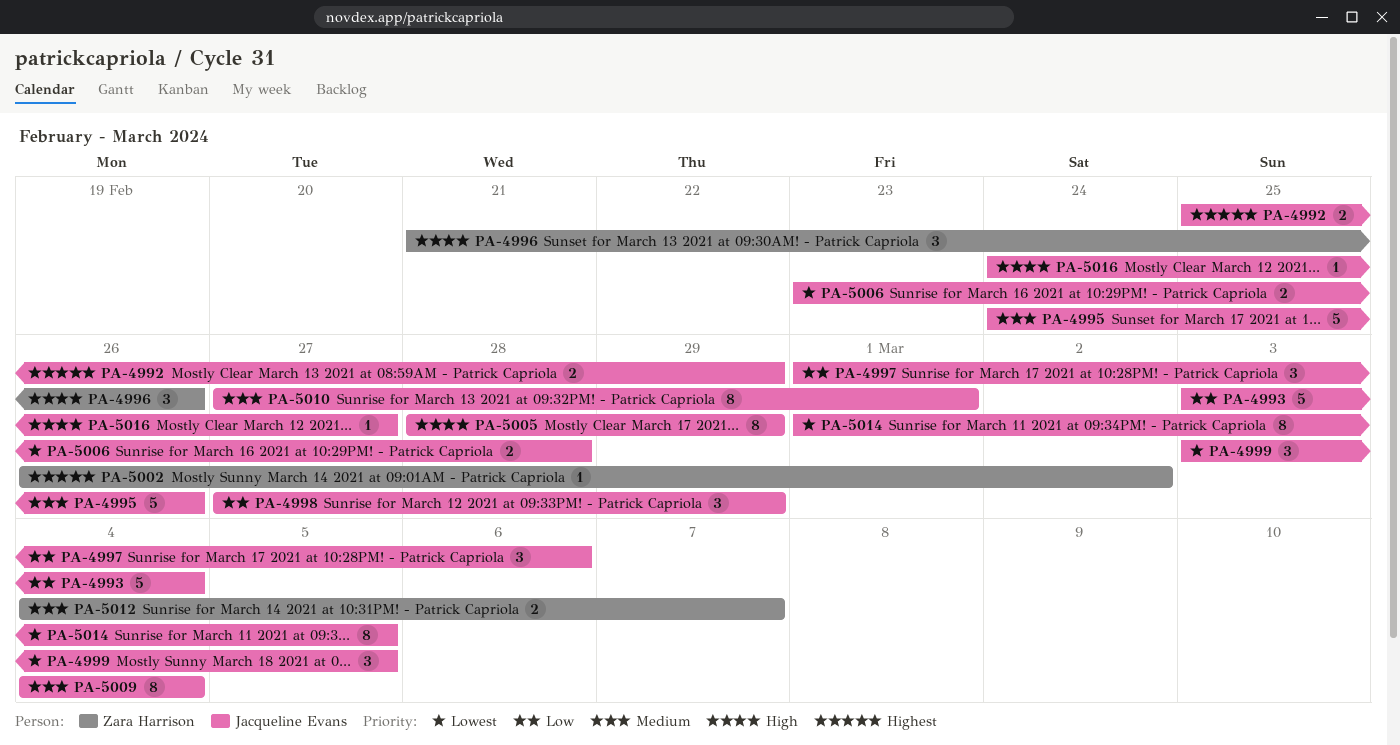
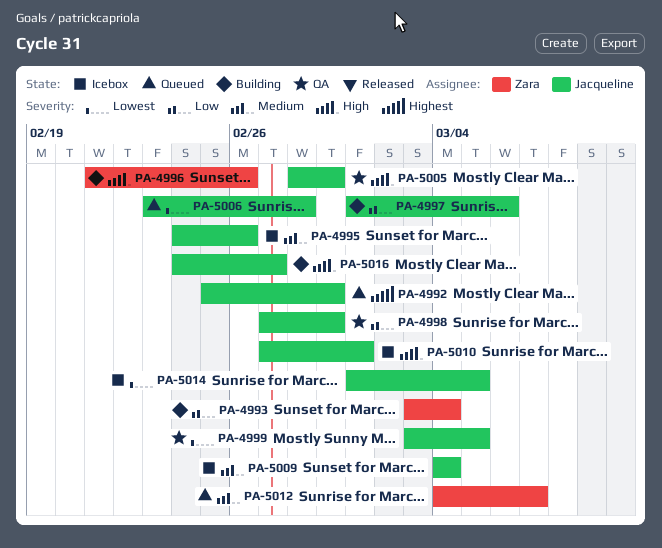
PA-4993, owner: Jacqueline Evans -> Zara Harrison
PA-5002: present -> none
PA-5010, priority: Medium -> High

